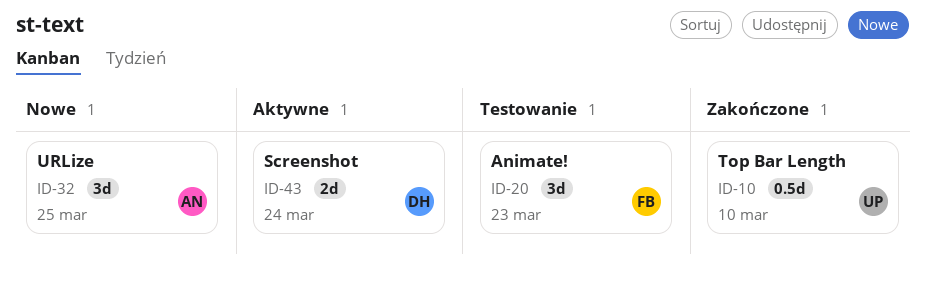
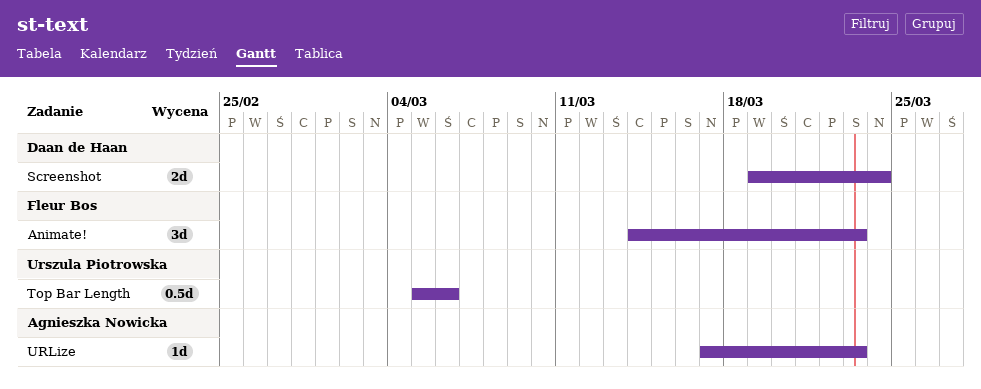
Top Bar Length, due: Mar 10 -> Mar 6
URLize, estimate: 3d -> 1d
URLize, due: Mar 25 -> Mar 23

